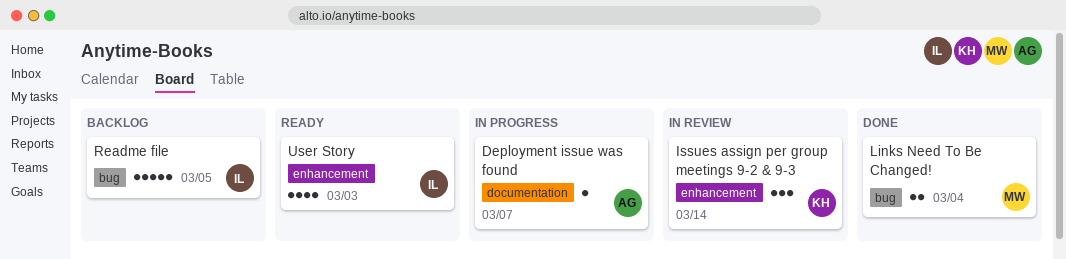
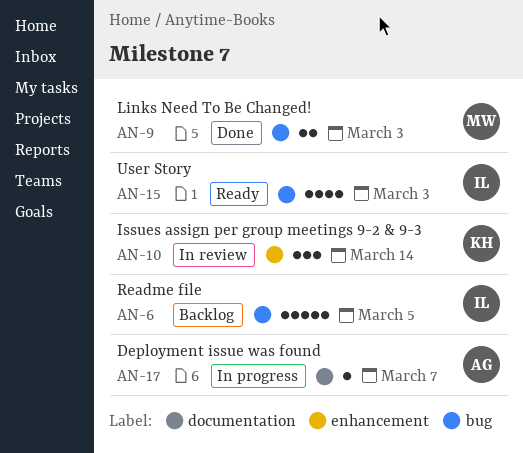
Links Need To Be Changed!, due: Mar 4 -> Mar 3
User Story, label: enhancement -> bug

